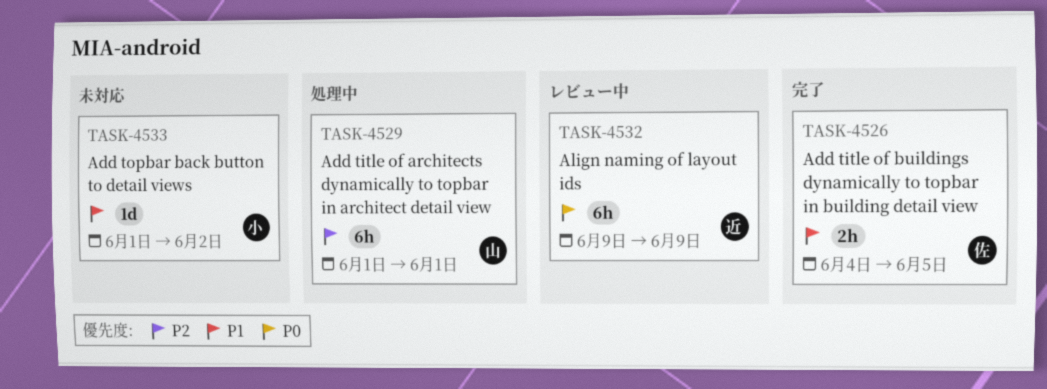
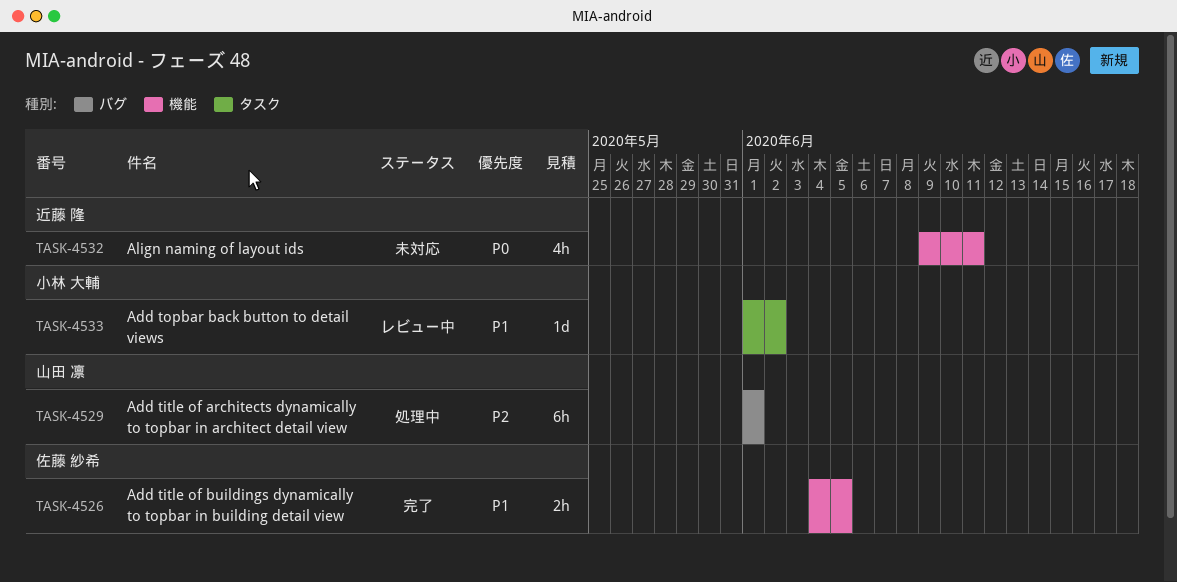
TASK-4532, status: レビュー中 -> 未対応
TASK-4532, estimate: 6h -> 4h
TASK-4532, due: Jun 9 -> Jun 11
TASK-4533, status: 未対応 -> レビュー中

